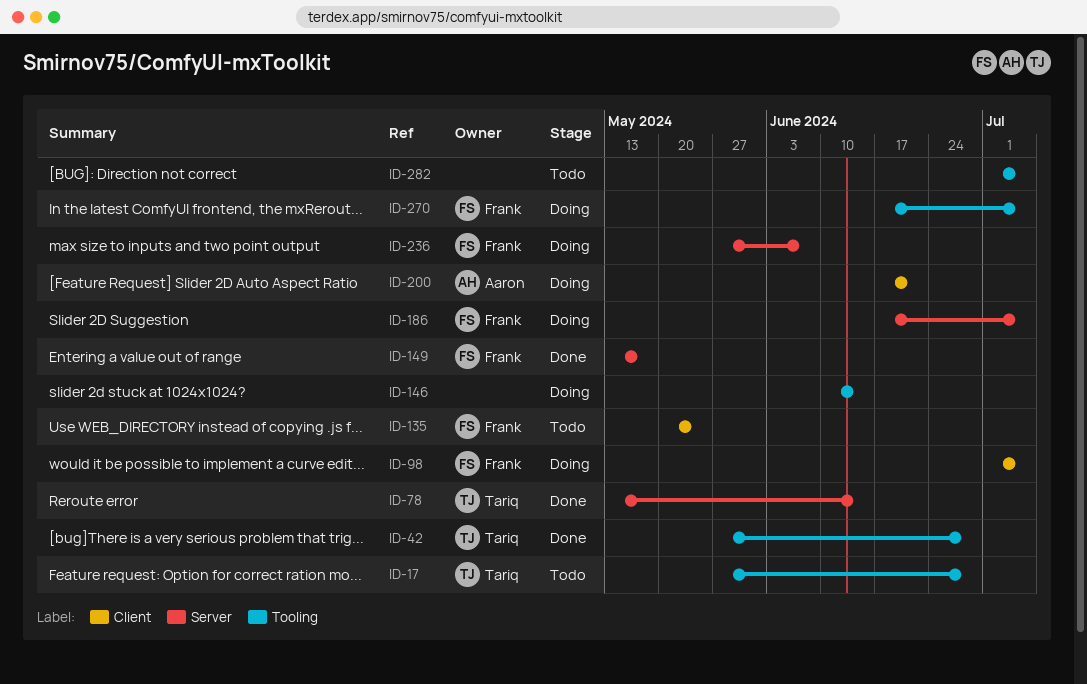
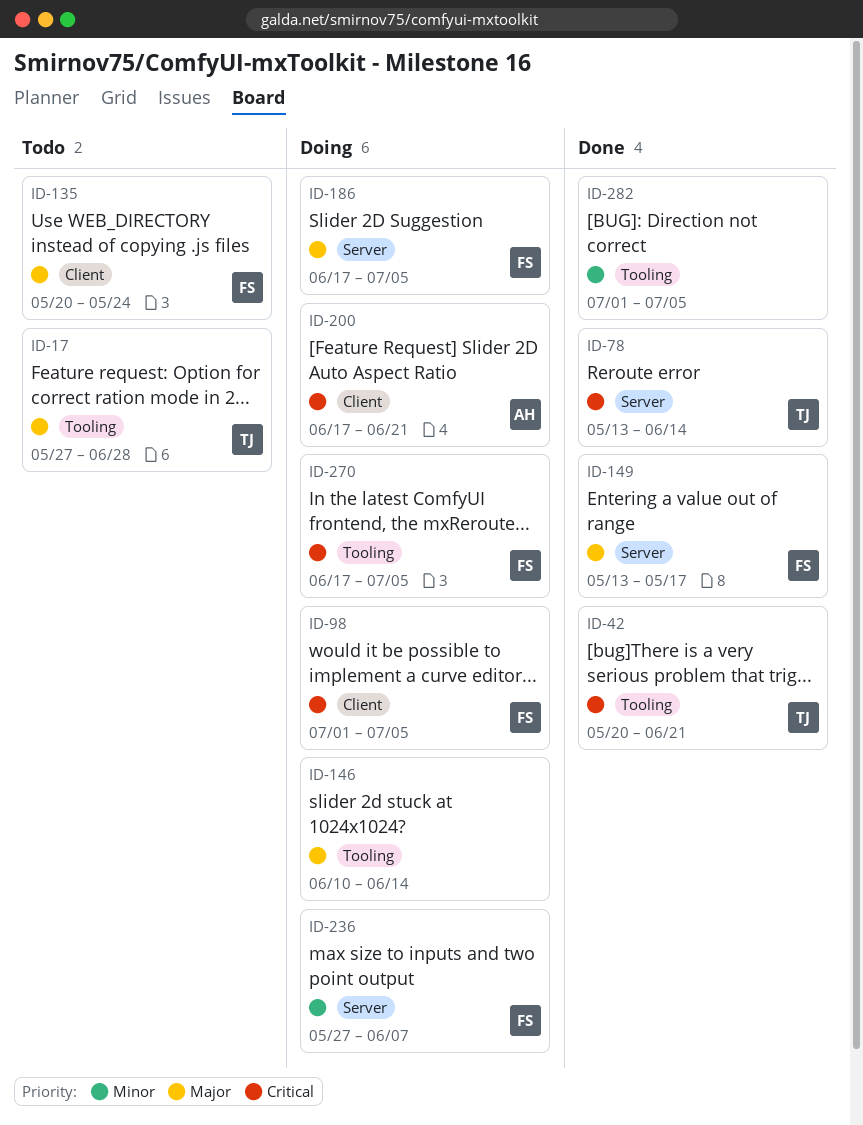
ID-42, start: May 27 -> May 20
ID-42, due: Jun 28 -> Jun 21
ID-282, status: Todo -> Done

